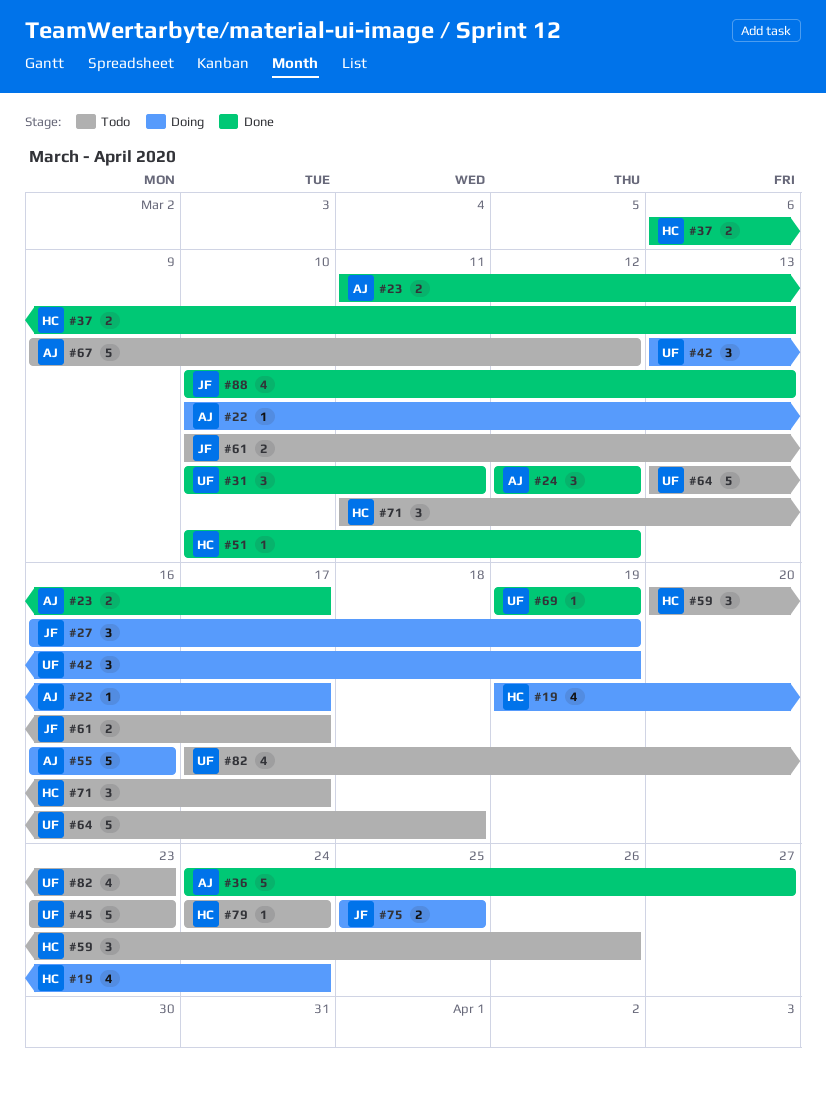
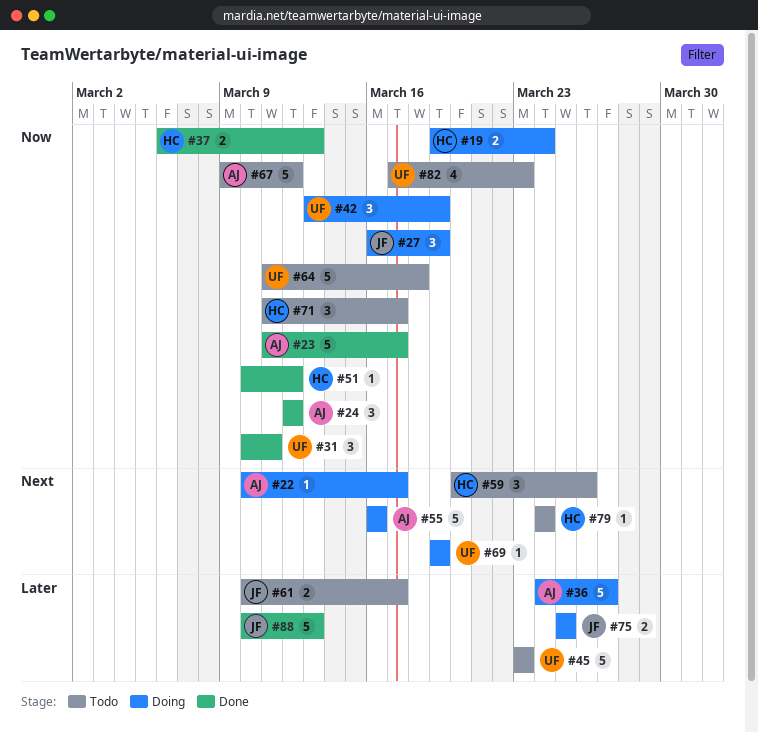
#19, estimate: 4 -> 2
#23, estimate: 2 -> 5
#36, status: Done -> Doing
#64, start: Mar 13 -> Mar 11
#69, status: Done -> Doing
#88, estimate: 4 -> 5

